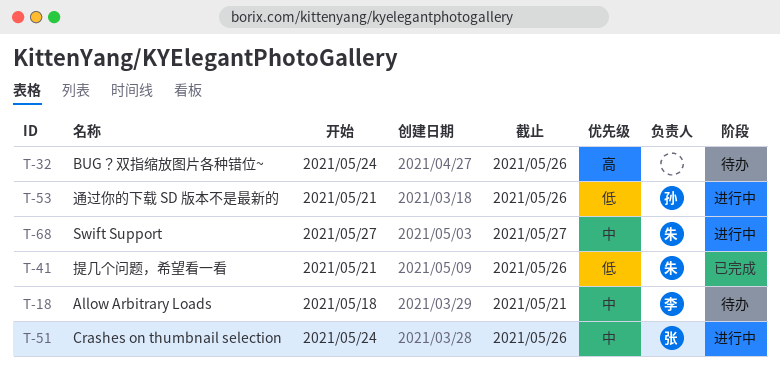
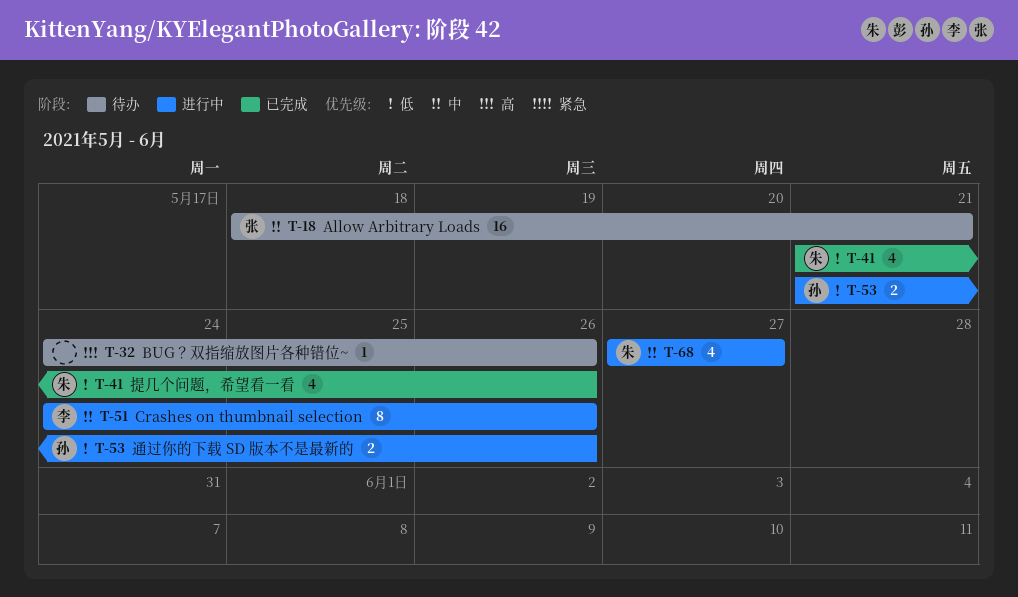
T-18, owner: 李 -> 张
T-51, owner: 张 -> 李

